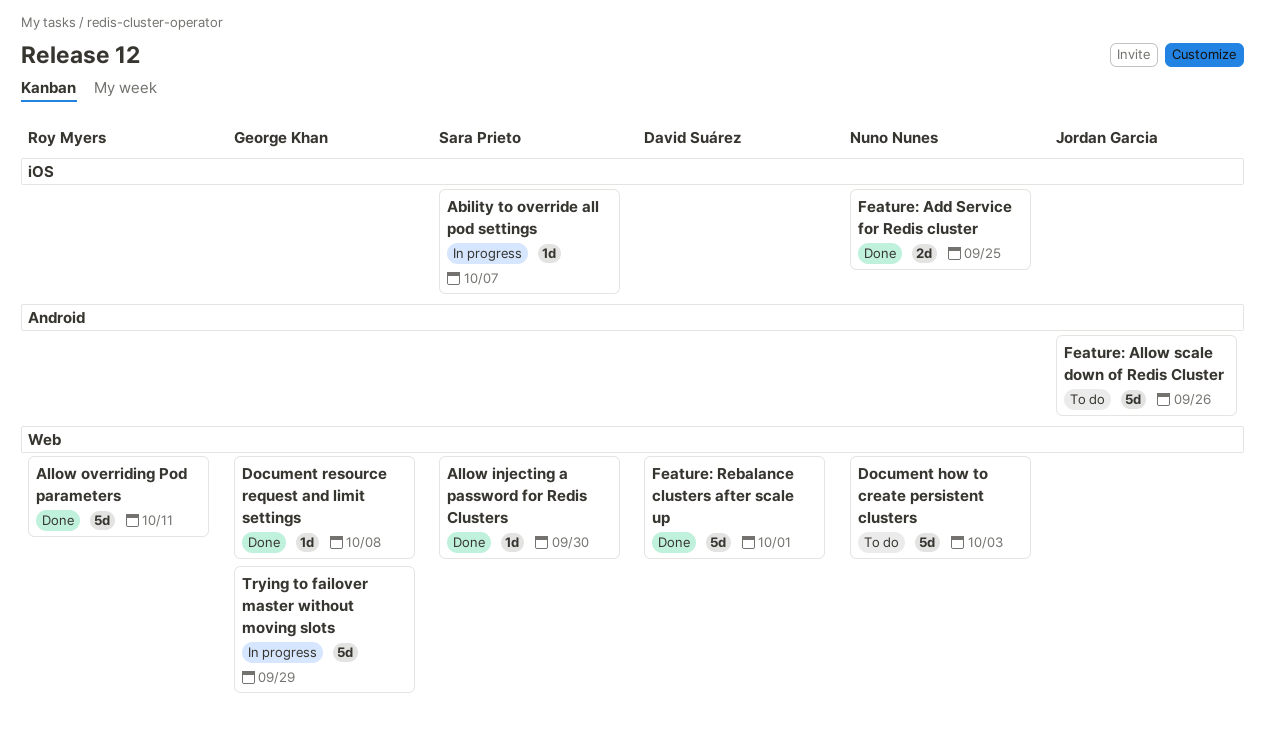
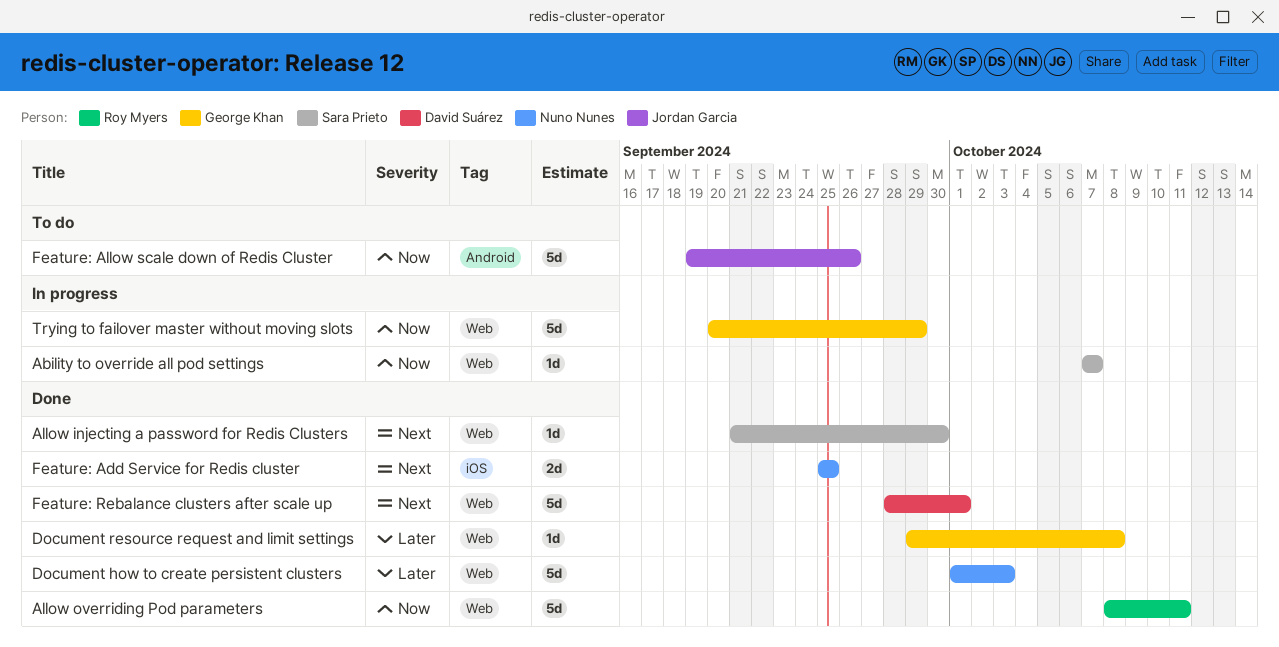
Ability to override all pod settings, label: iOS -> Web
Document how to create persistent clusters, status: To do -> Done

